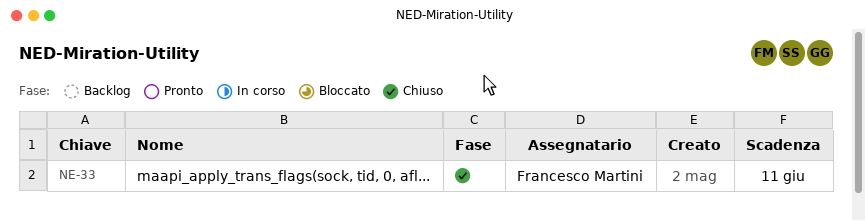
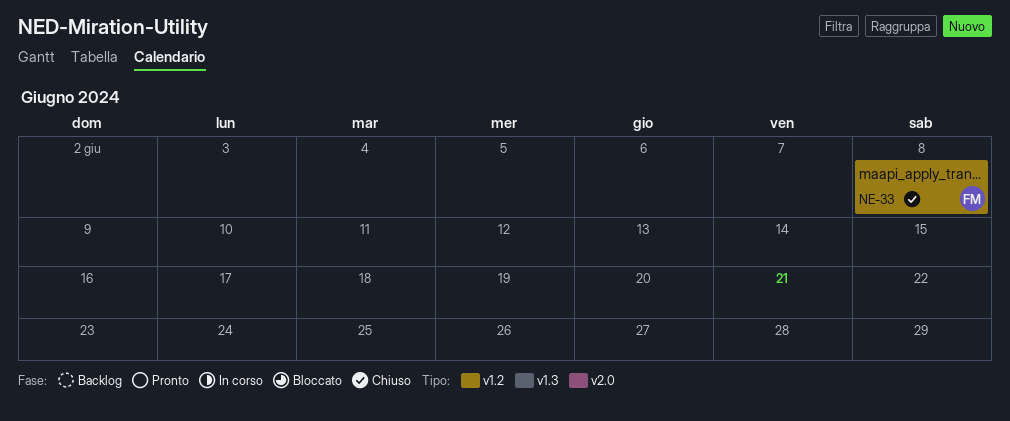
NE-33, due: Jun 11 -> Jun 8

